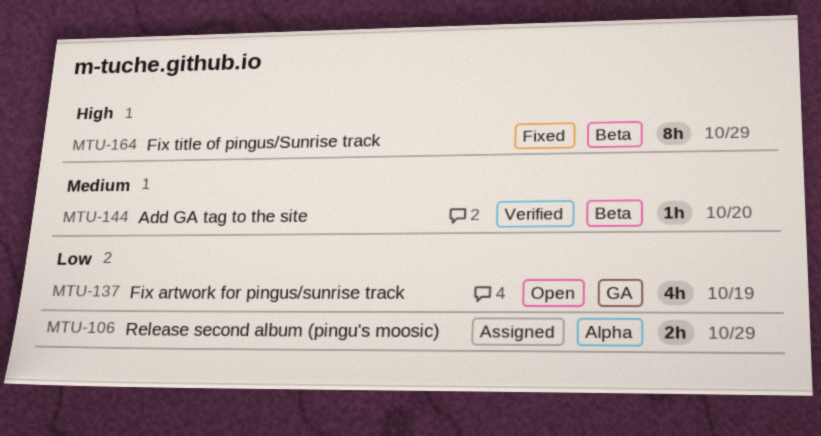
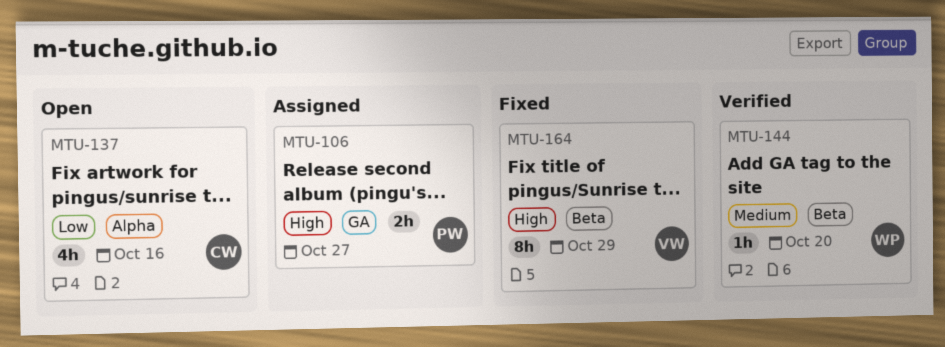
MTU-106, priority: Low -> High
MTU-106, label: Alpha -> GA
MTU-106, due: Oct 29 -> Oct 27
MTU-137, label: GA -> Alpha
MTU-137, due: Oct 19 -> Oct 16

